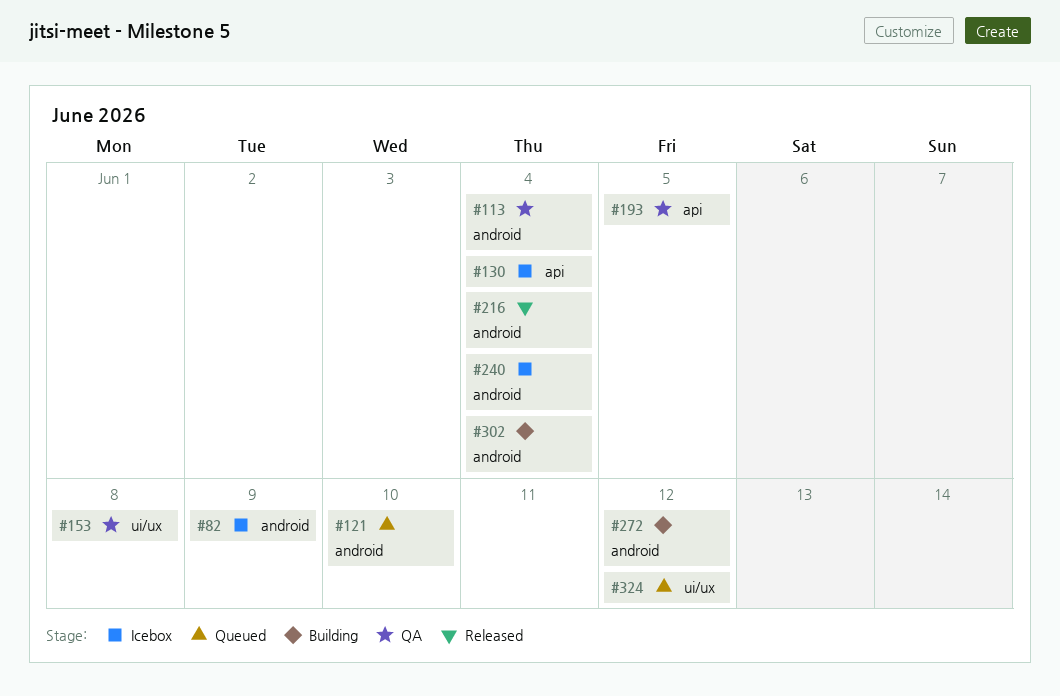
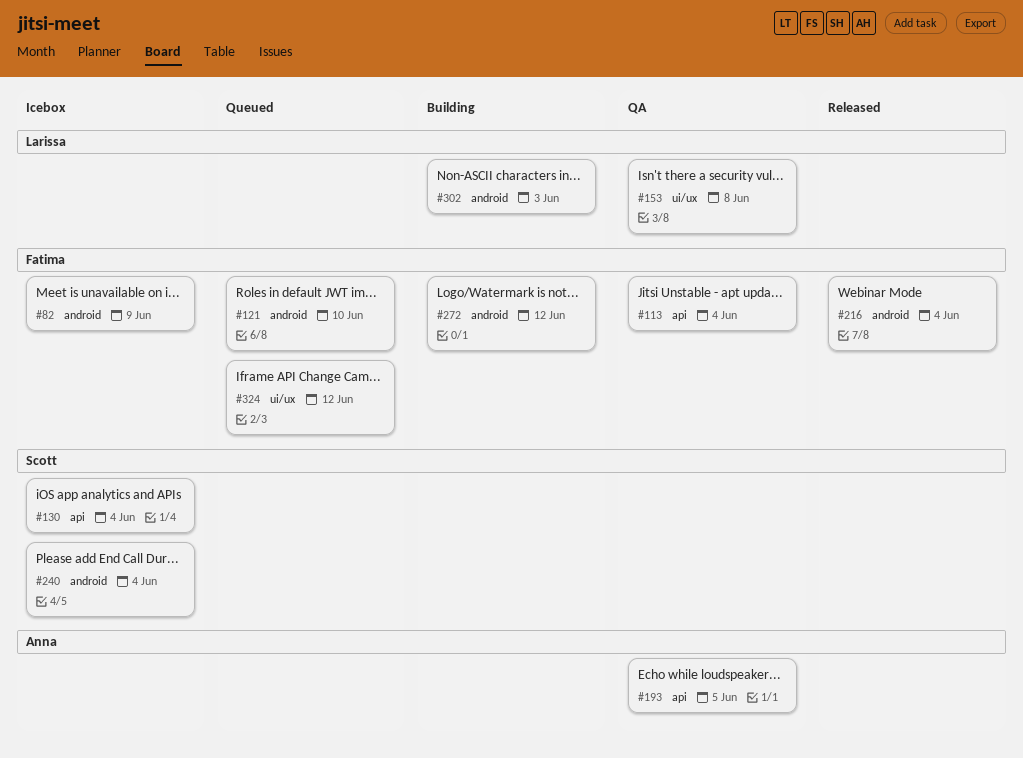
#113, label: android -> api
#302, due: Jun 4 -> Jun 3

